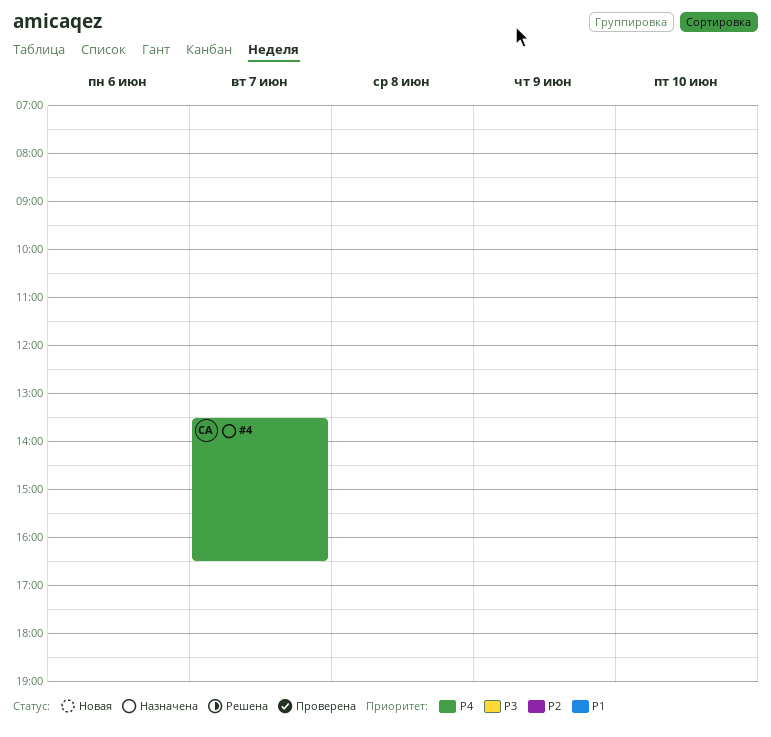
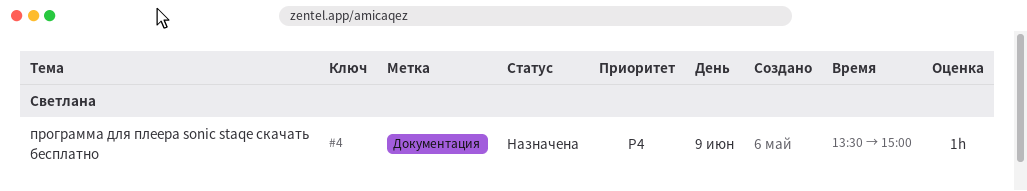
#4, day: Jun 7 -> Jun 9
#4, ends: 16:30 -> 15:00

